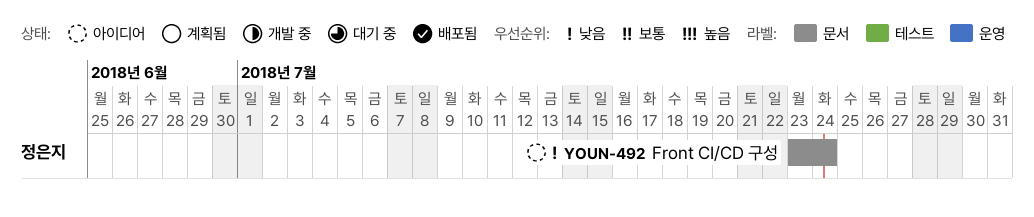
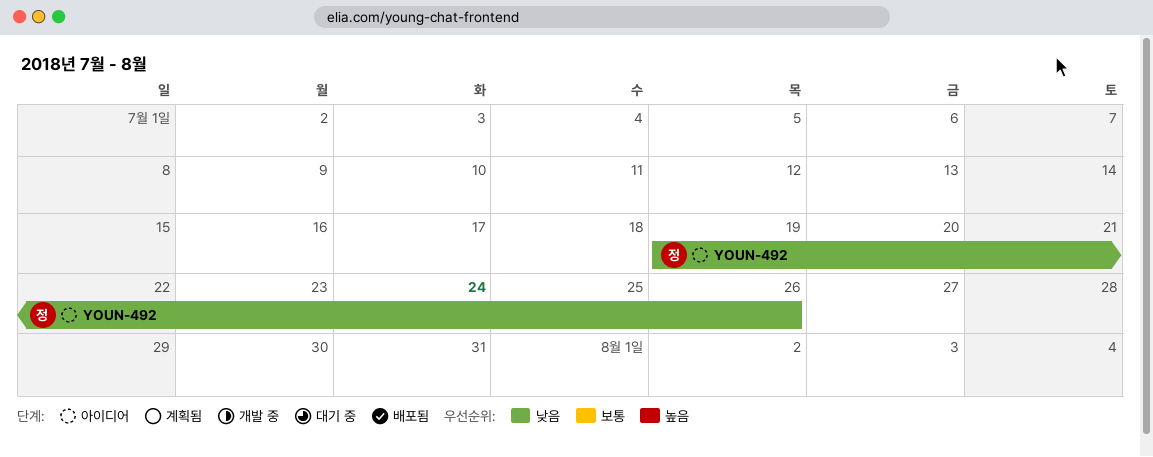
YOUN-492, start: Jul 23 -> Jul 19
YOUN-492, due: Jul 24 -> Jul 26

